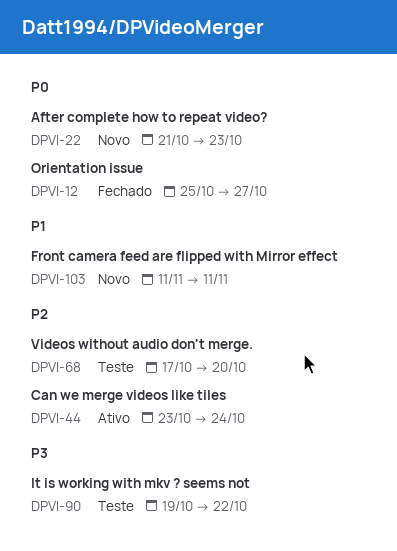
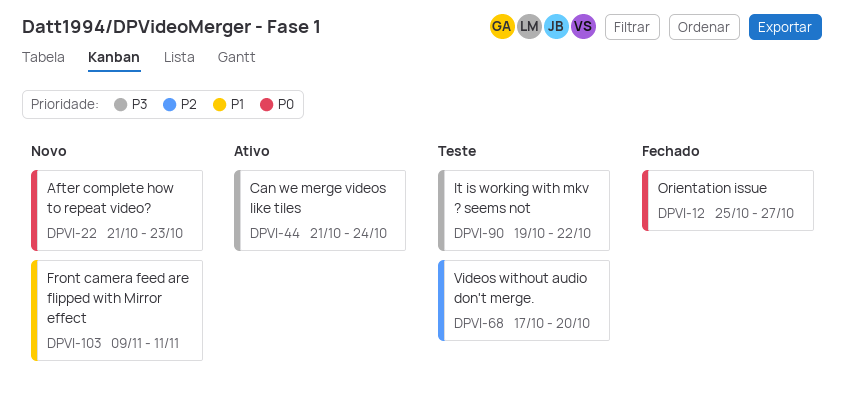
DPVI-44, priority: P2 -> P3
DPVI-44, start: Oct 23 -> Oct 21
DPVI-103, start: Nov 11 -> Nov 9

